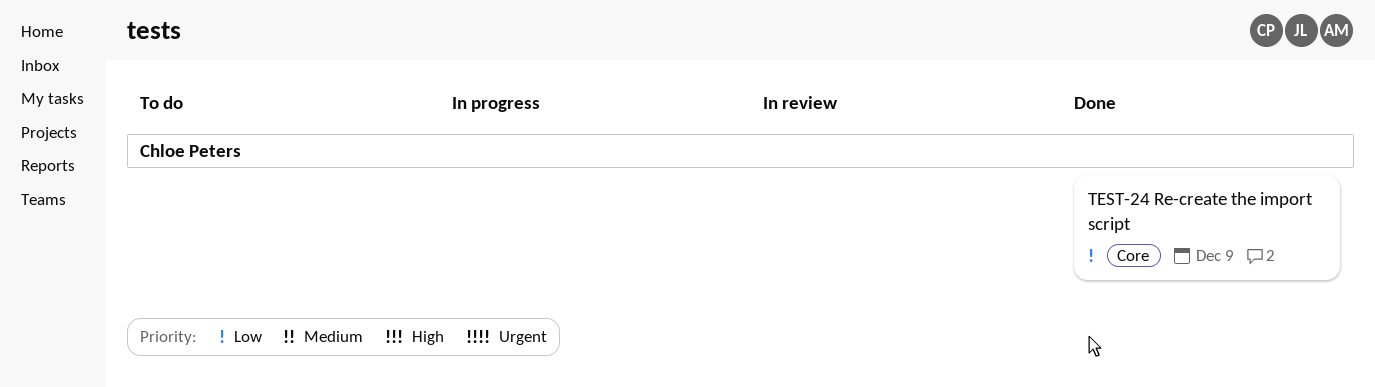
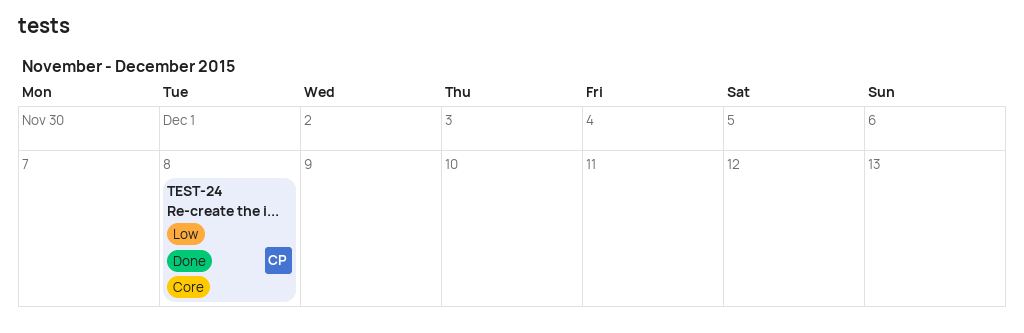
TEST-24, due: Dec 9 -> Dec 8

